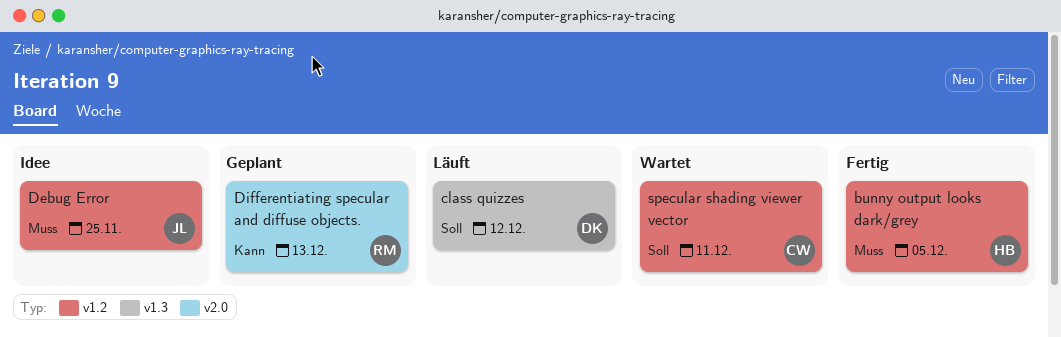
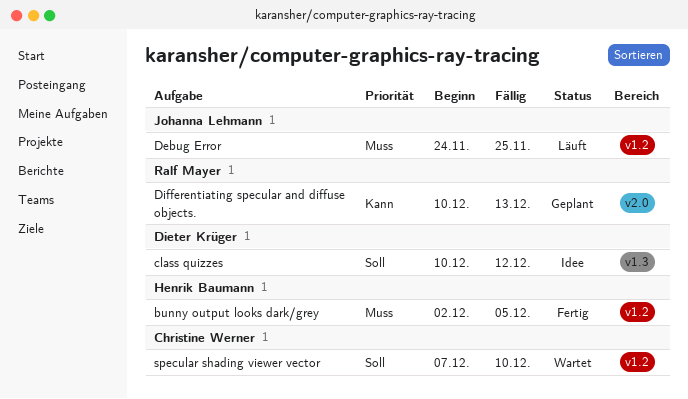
class quizzes, status: Läuft -> Idee
Debug Error, status: Idee -> Läuft
specular shading viewer vector, due: Dec 11 -> Dec 10

